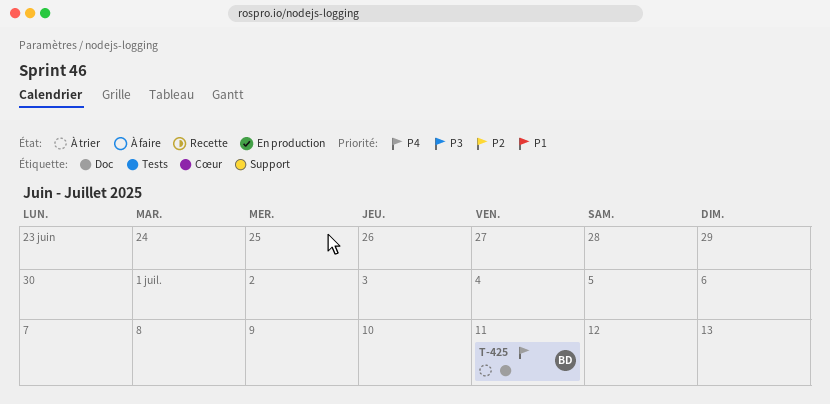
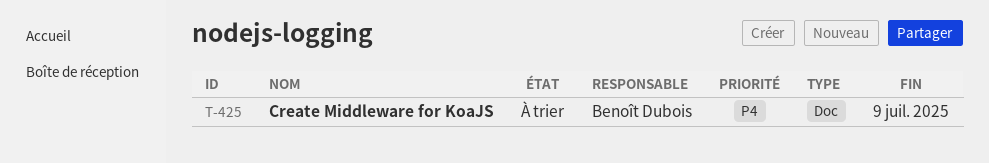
T-425, due: Jul 11 -> Jul 9

